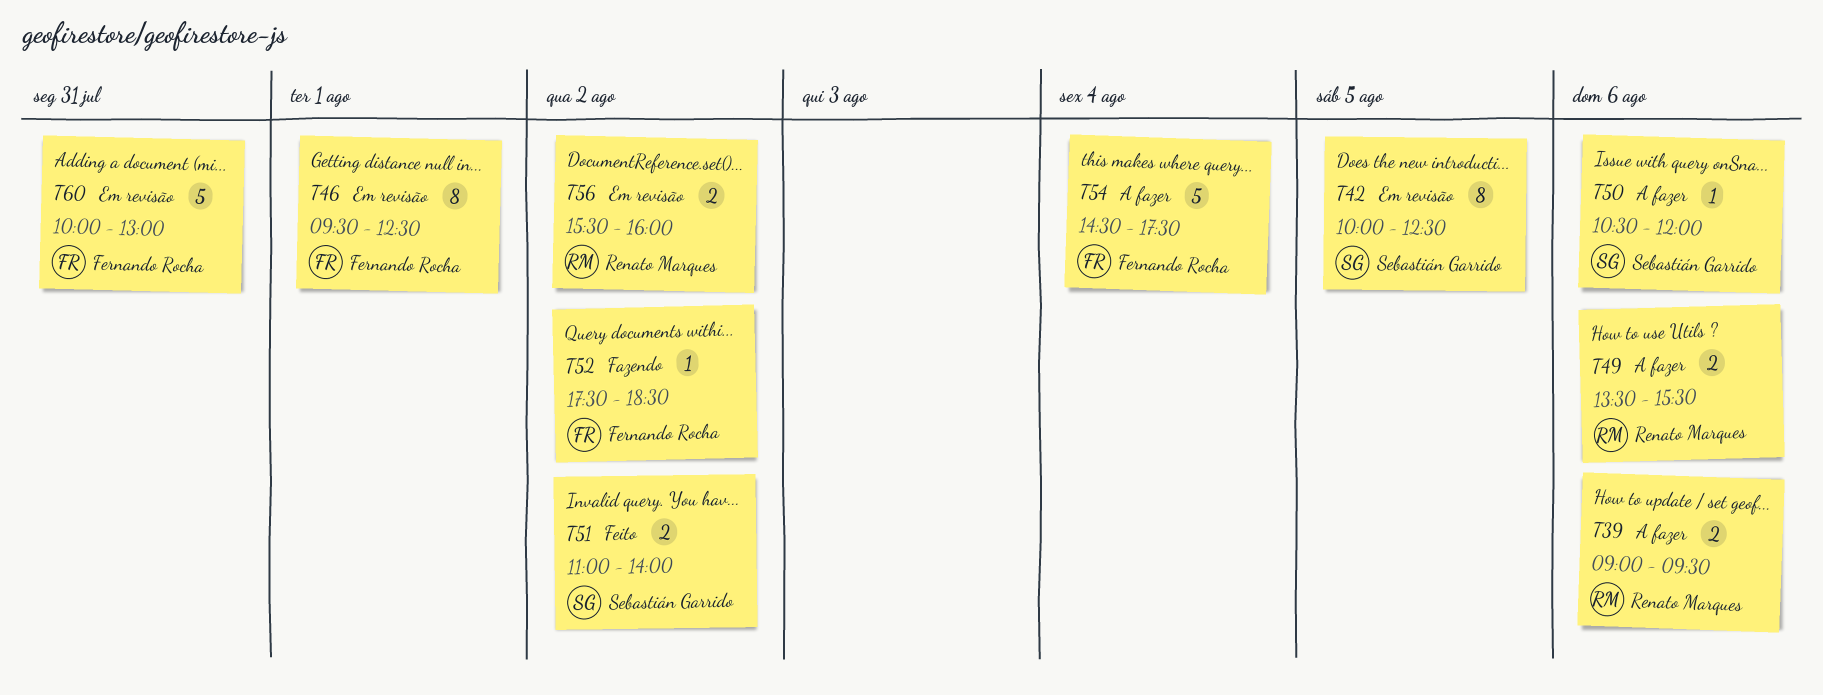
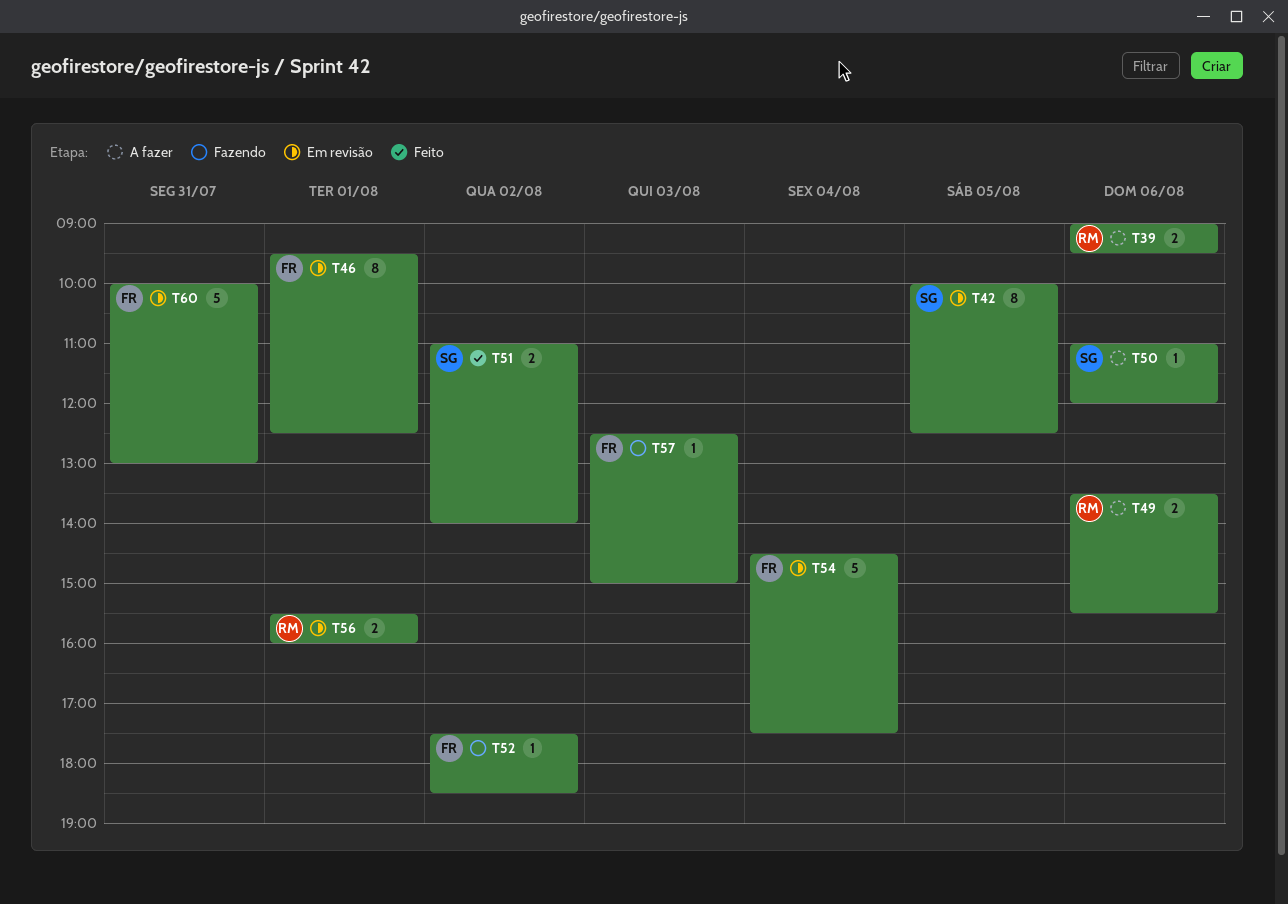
T50, begins: 10:30 -> 11:00
T54, status: A fazer -> Em revisão
T56, day: Aug 2 -> Aug 1
T57: none -> present

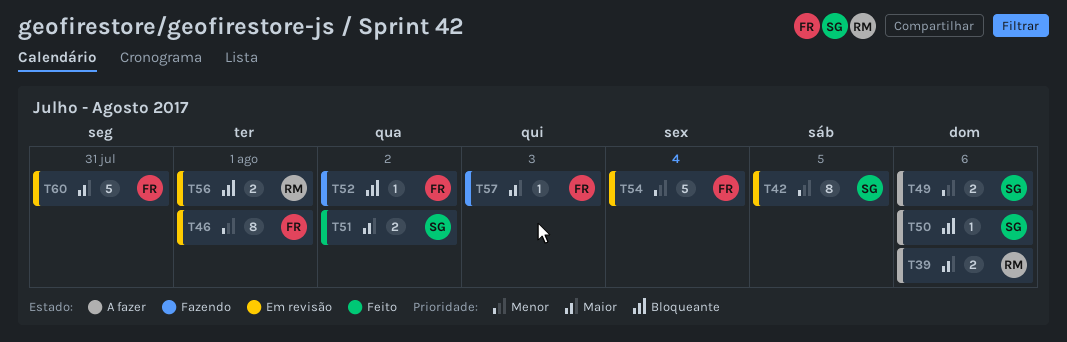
T49, owner: RM -> SG

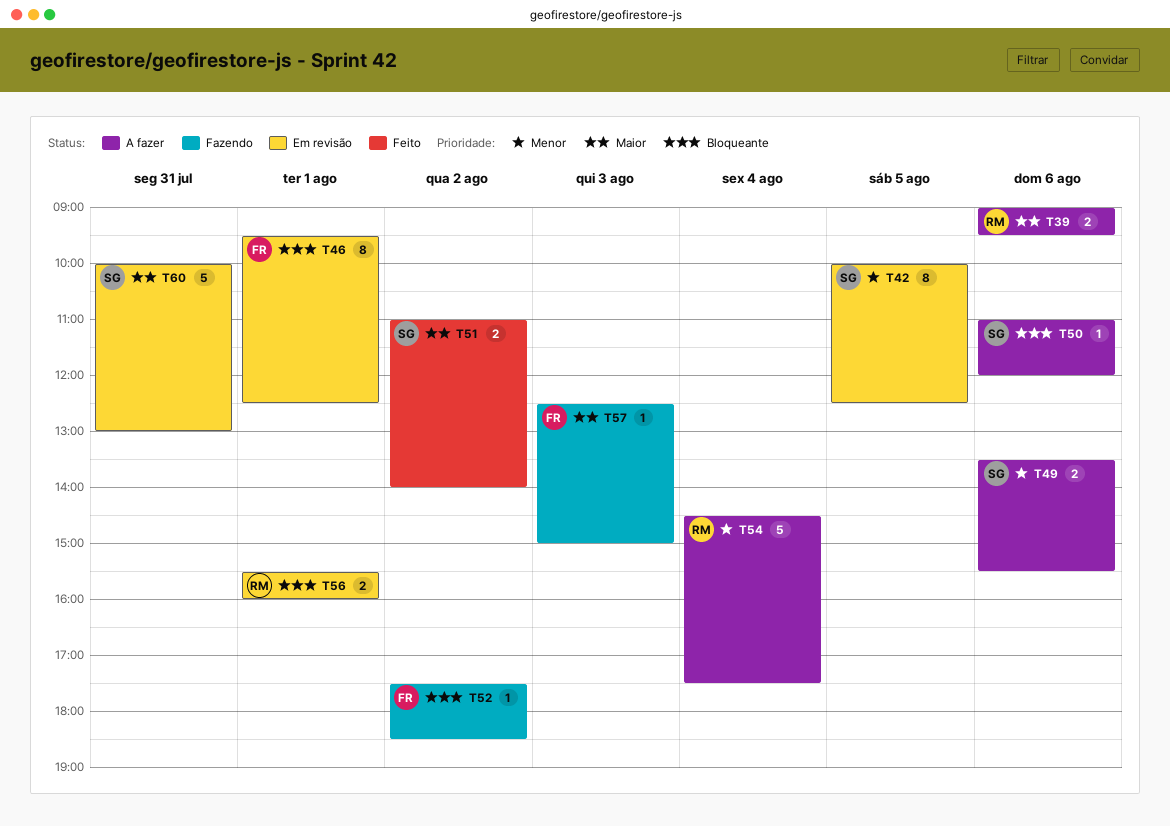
T46, priority: Menor -> Bloqueante
T54, status: Em revisão -> A fazer
T54, owner: FR -> RM
T60, owner: FR -> SG

